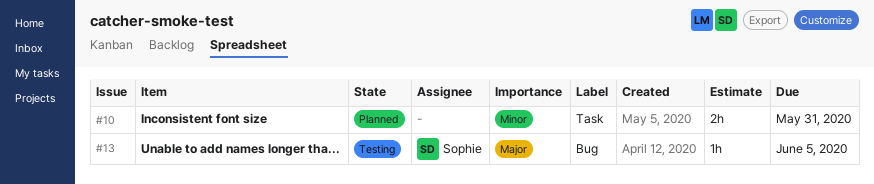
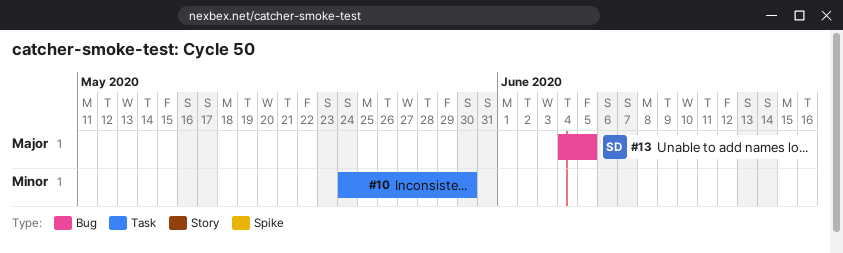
#10, due: May 31 -> May 30

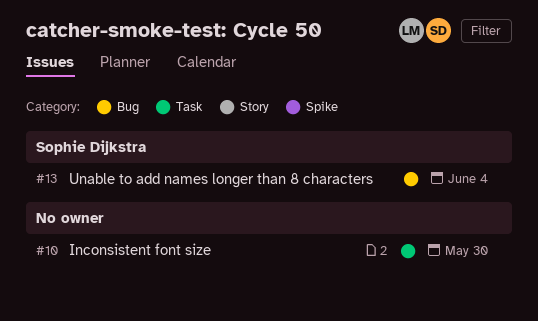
#13, due: Jun 5 -> Jun 4

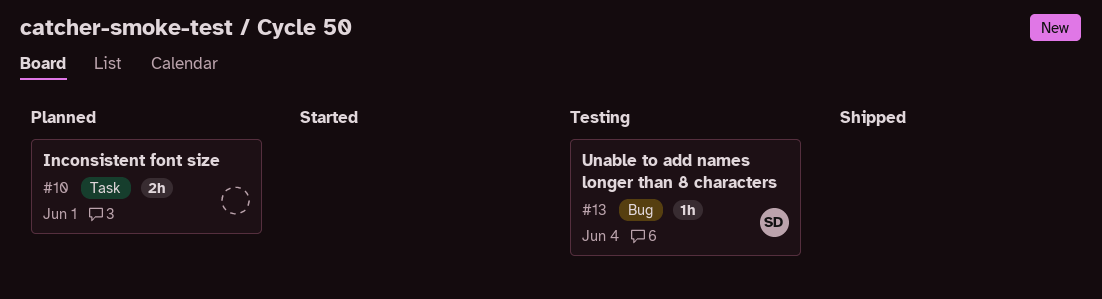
#10, due: May 30 -> Jun 1

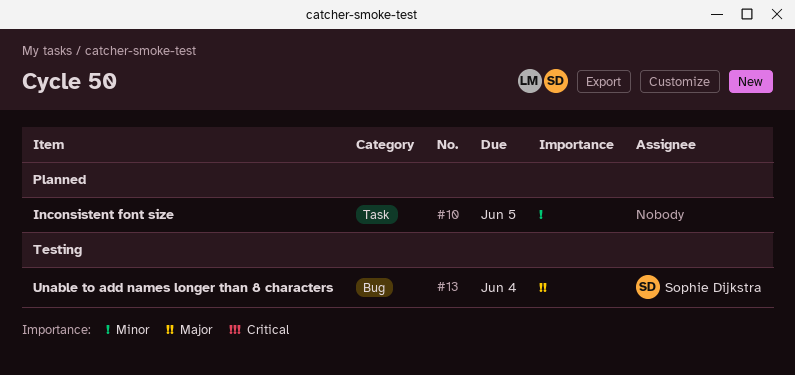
#10, due: Jun 1 -> Jun 5

